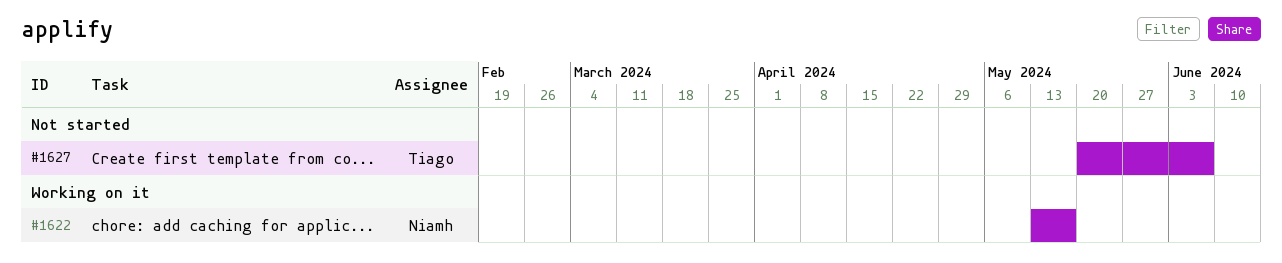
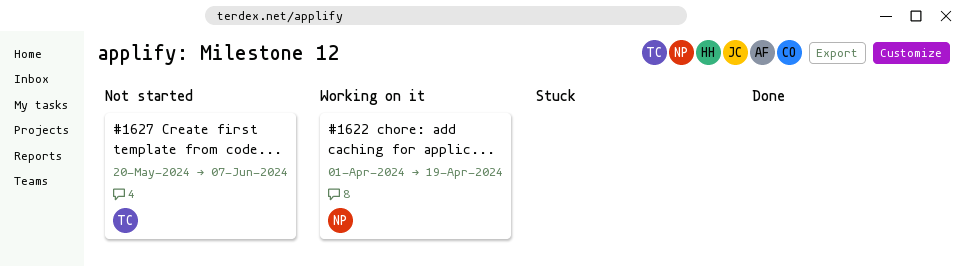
#1622, start: May 13 -> Apr 1
#1622, due: May 17 -> Apr 19

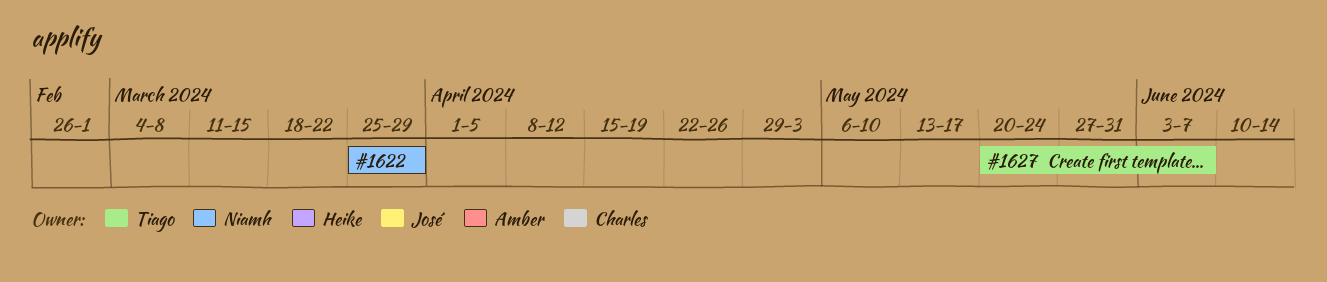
#1622, start: Apr 1 -> Mar 25
#1622, due: Apr 19 -> Mar 29

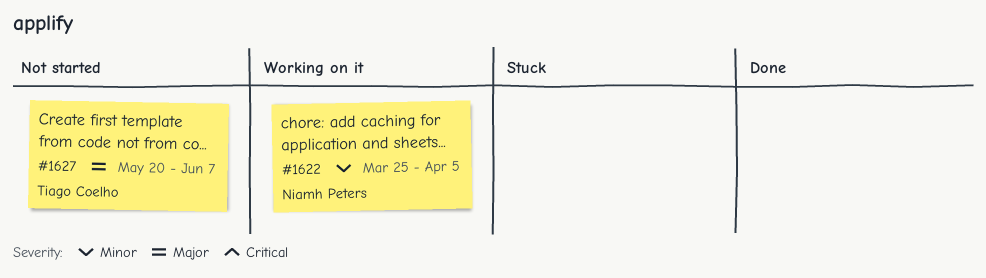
#1622, due: Mar 29 -> Apr 5

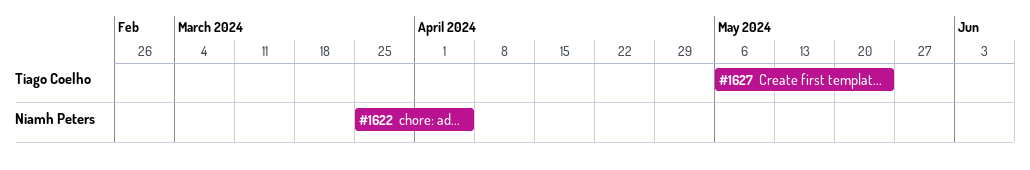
#1627, start: May 20 -> May 6
#1627, due: Jun 7 -> May 24

